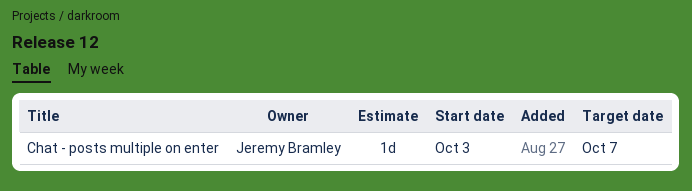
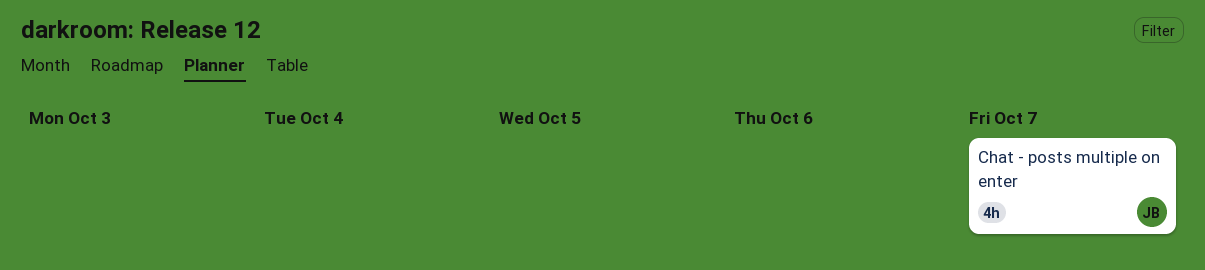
Chat - posts multiple on enter, estimate: 1d -> 4h

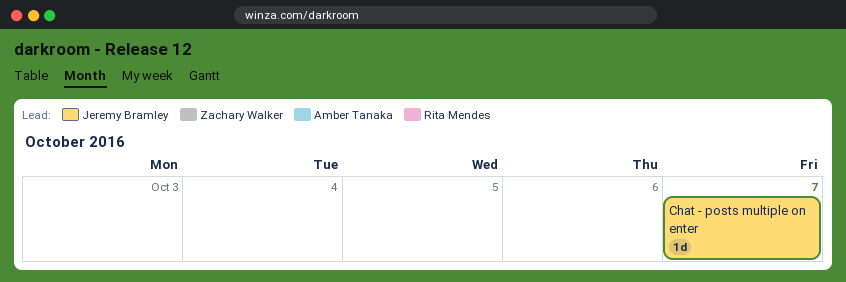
Chat - posts multiple on enter, estimate: 4h -> 1d

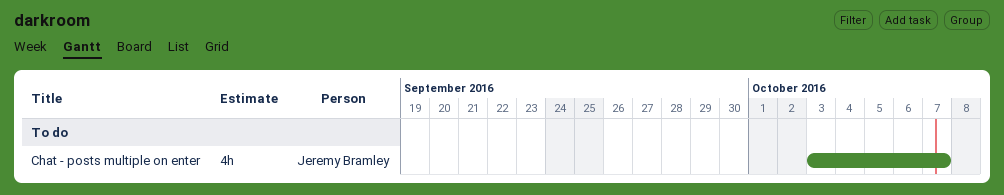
Chat - posts multiple on enter, estimate: 1d -> 4h

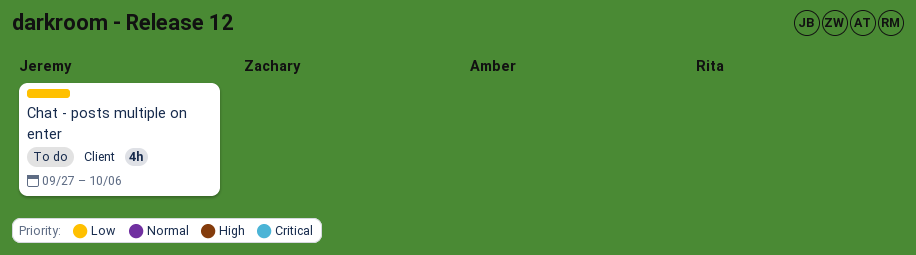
Chat - posts multiple on enter, start: Oct 3 -> Sep 27
Chat - posts multiple on enter, due: Oct 7 -> Oct 6

